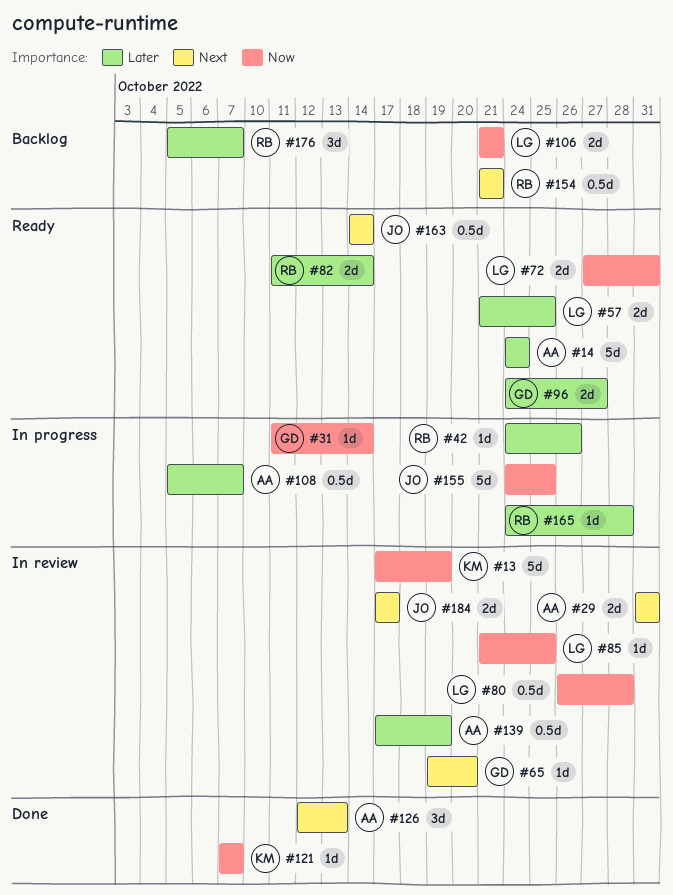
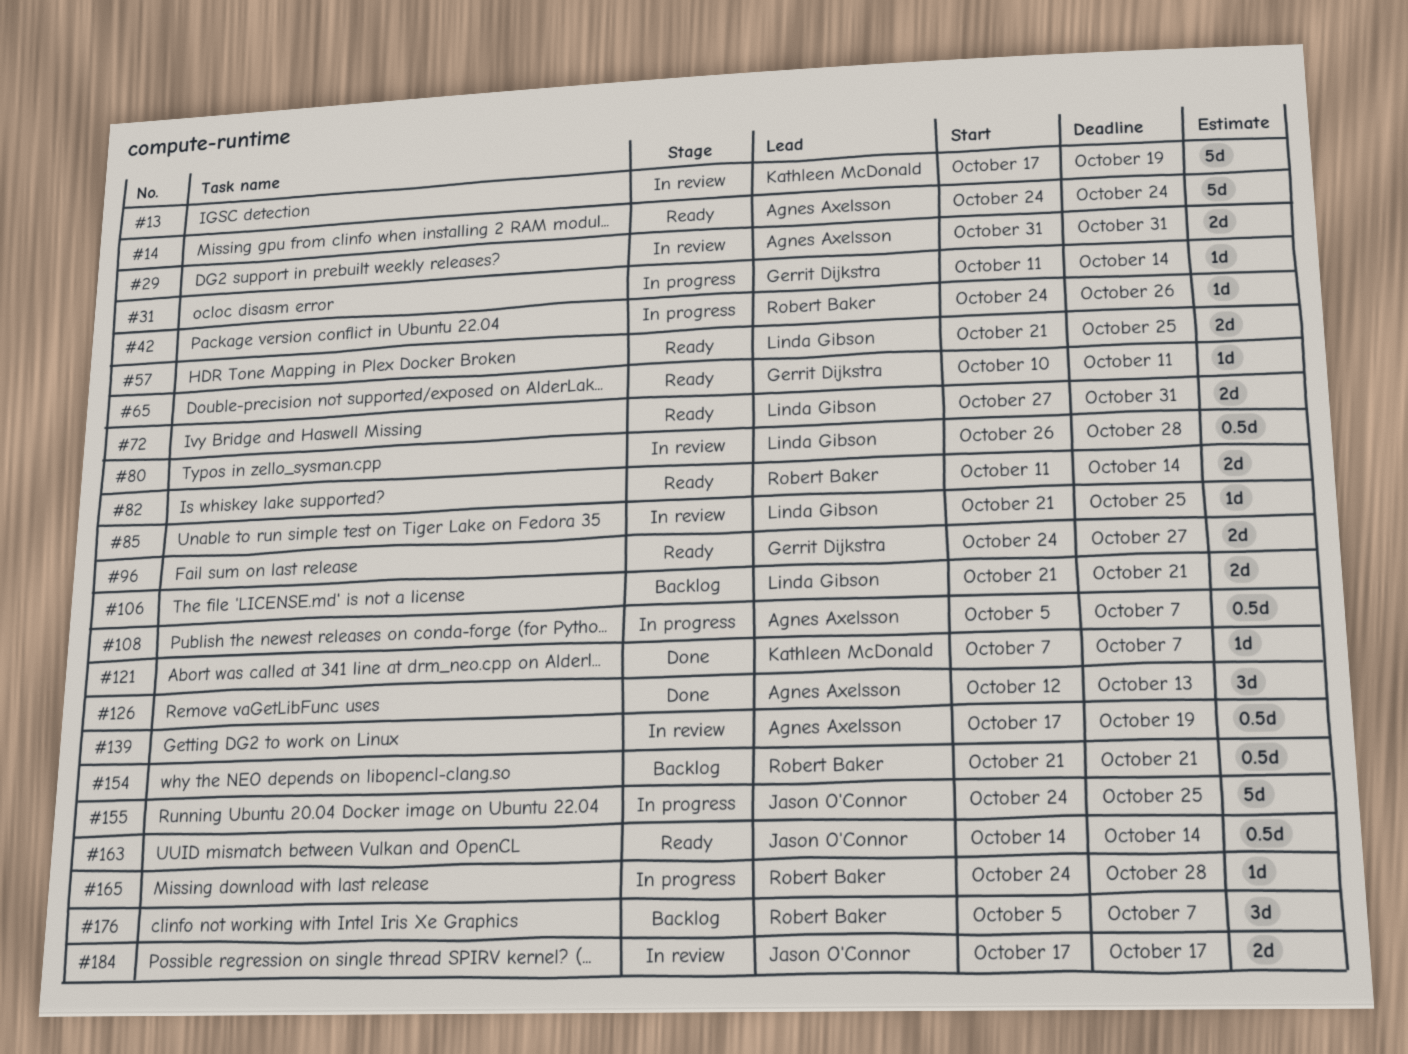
#65, status: In review -> Ready
#65, start: Oct 19 -> Oct 10
#65, due: Oct 20 -> Oct 11

